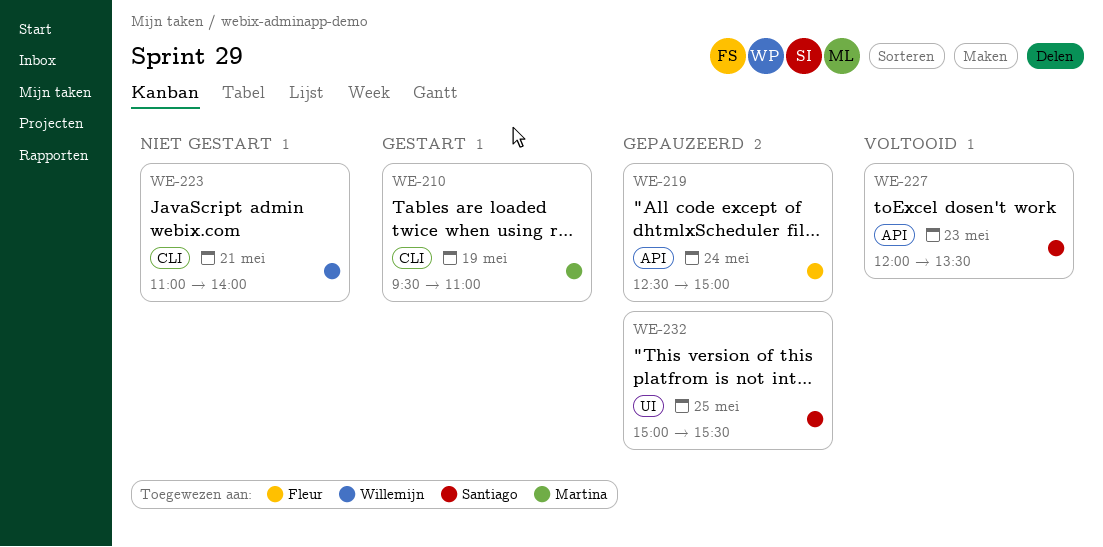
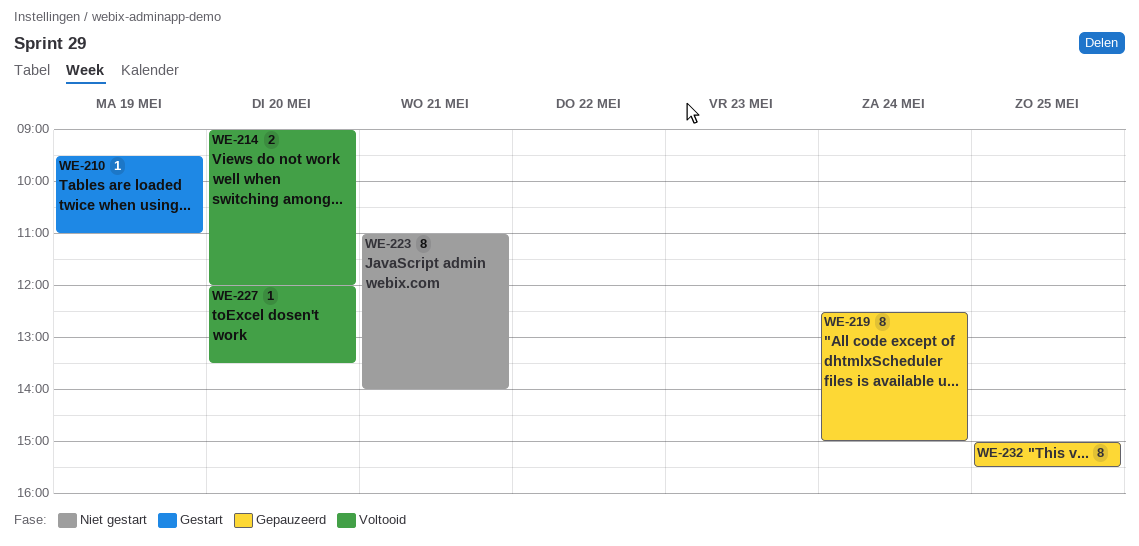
WE-214: none -> present
WE-227, day: May 23 -> May 20

